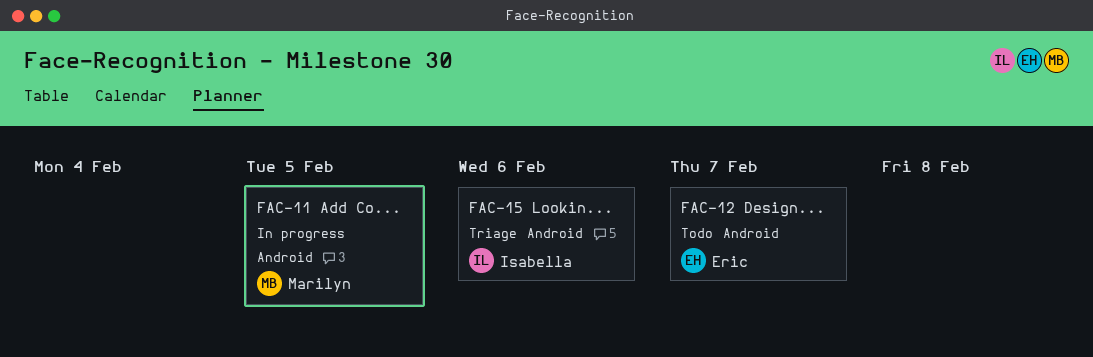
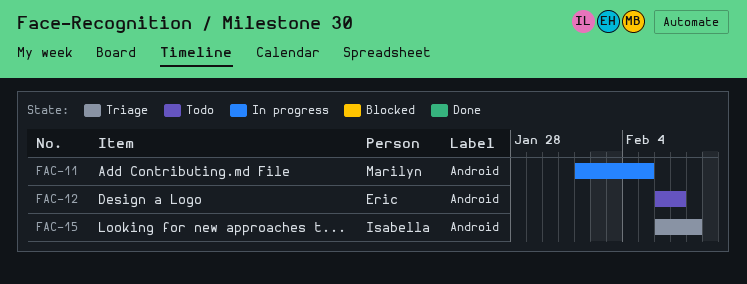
FAC-15, due: Feb 6 -> Feb 8

